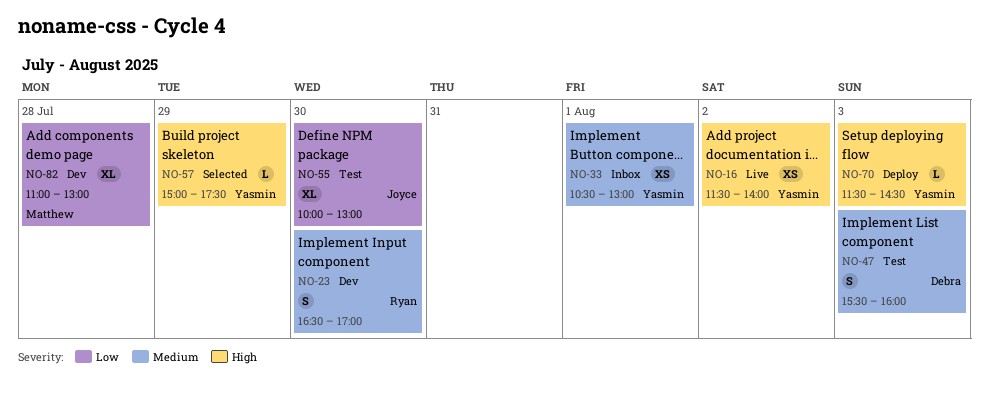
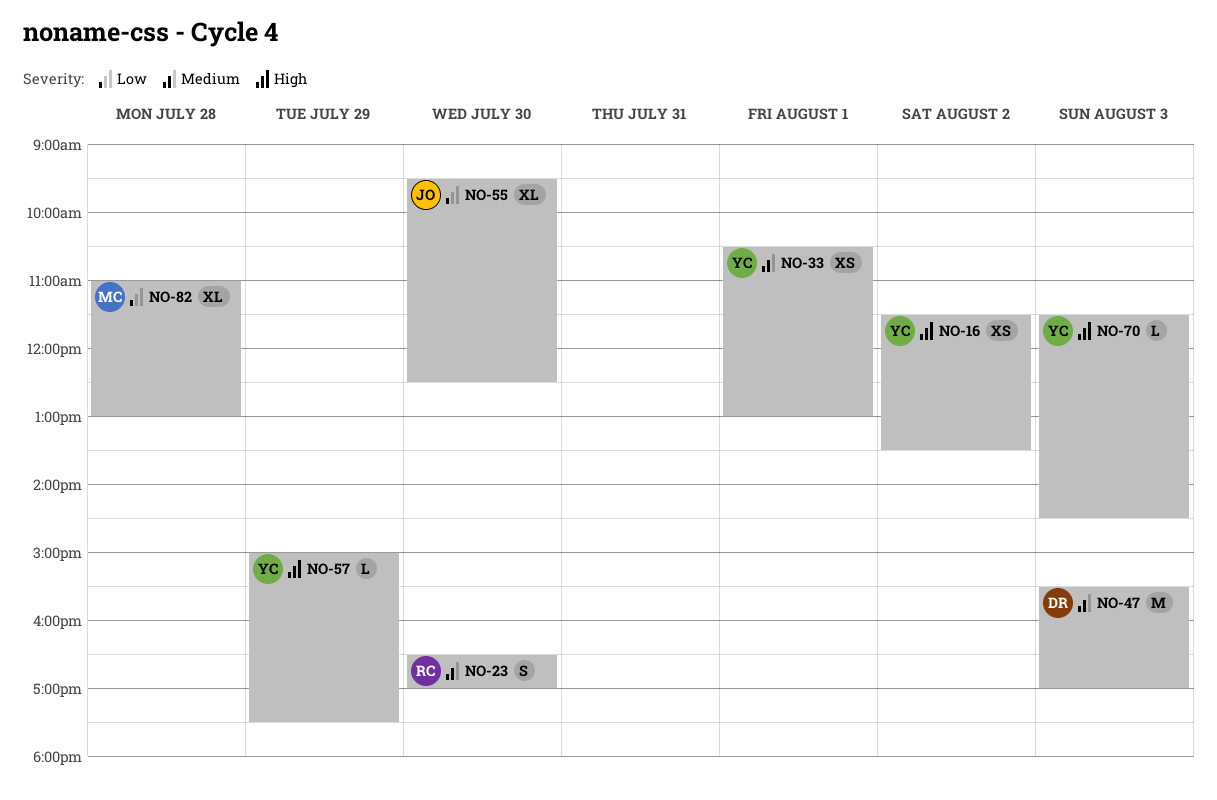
NO-16, ends: 14:00 -> 13:30
NO-47, estimate: S -> M
NO-47, ends: 16:00 -> 17:00
NO-55, begins: 10:00 -> 09:30
NO-55, ends: 13:00 -> 12:30

